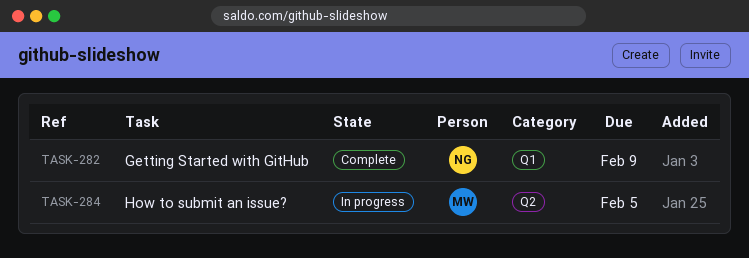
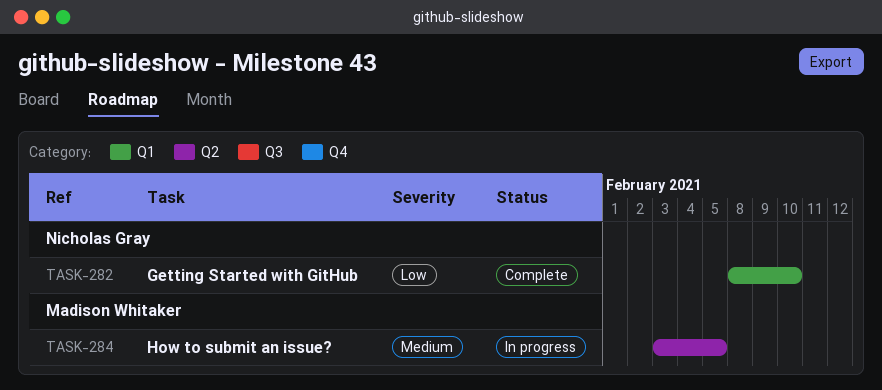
TASK-282, due: Feb 9 -> Feb 10

